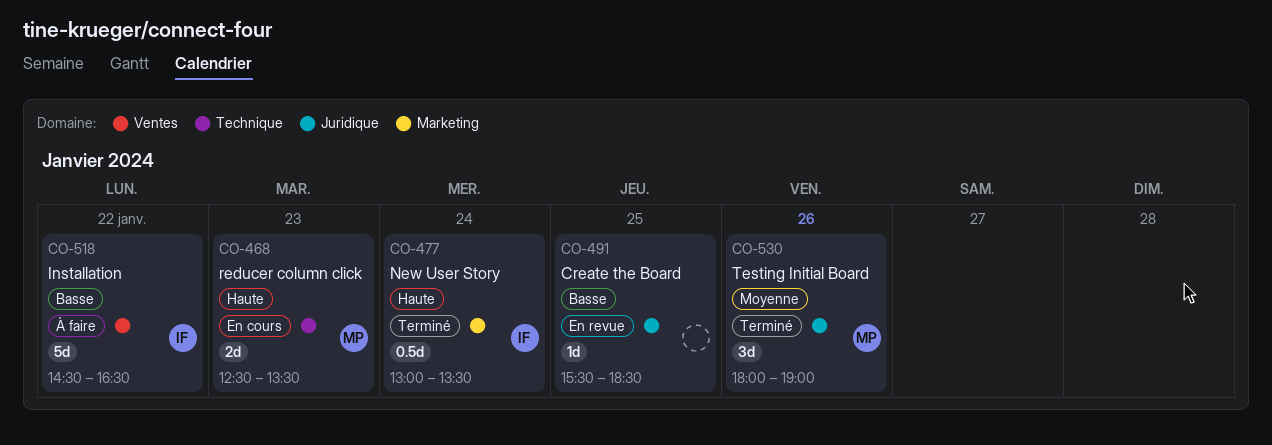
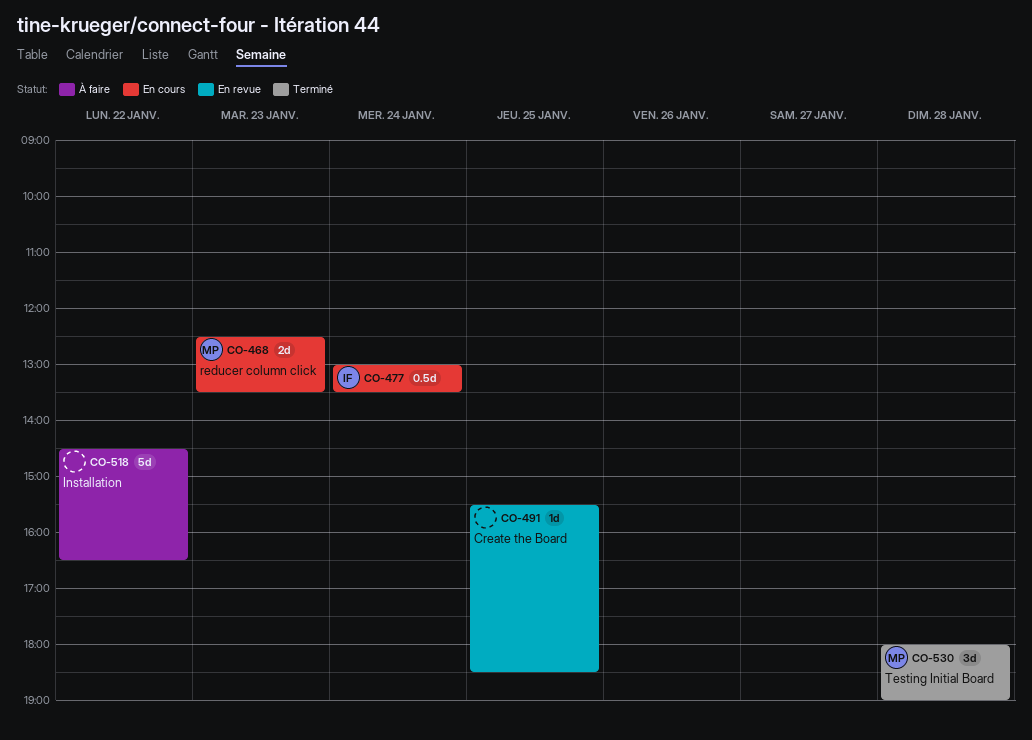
CO-477, status: Terminé -> En cours
CO-518, owner: IF -> none
CO-530, day: Jan 26 -> Jan 28

